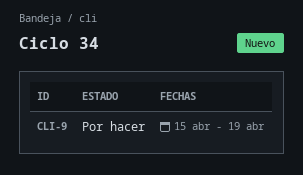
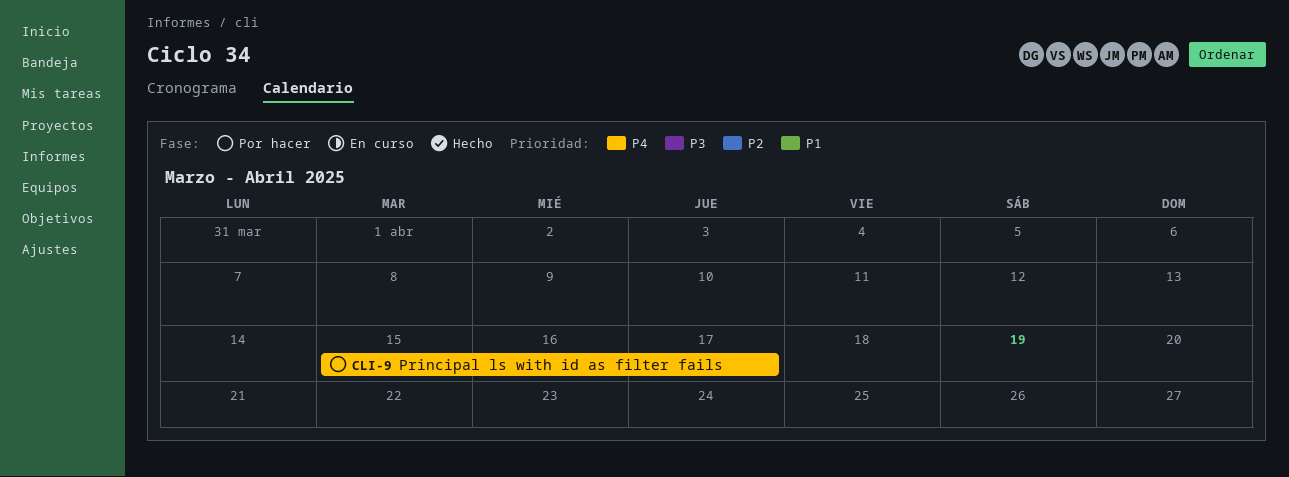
CLI-9, due: Apr 19 -> Apr 17

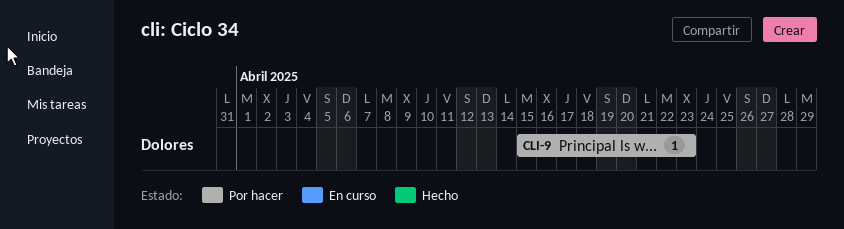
CLI-9, due: Apr 17 -> Apr 23

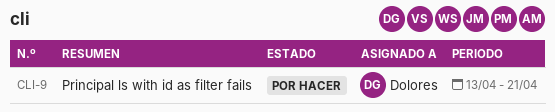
CLI-9, start: Apr 15 -> Apr 13
CLI-9, due: Apr 23 -> Apr 21

